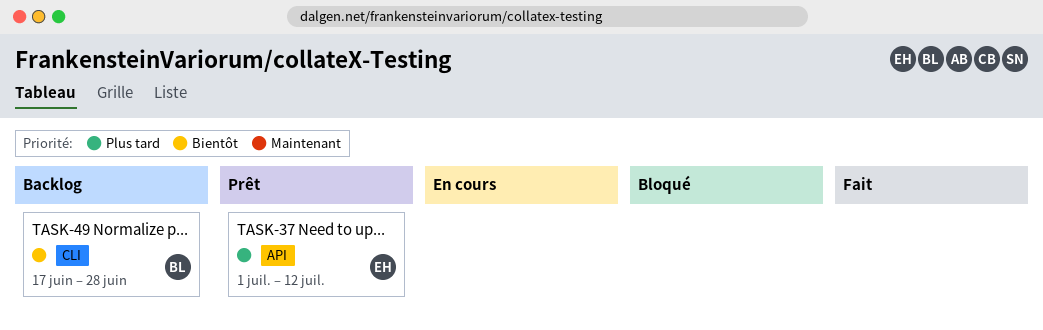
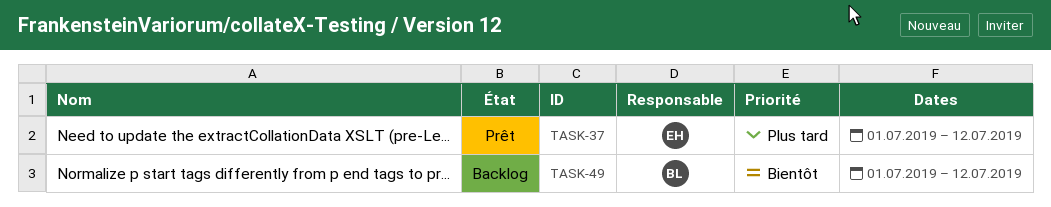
TASK-49, start: Jun 17 -> Jul 1
TASK-49, due: Jun 28 -> Jul 12

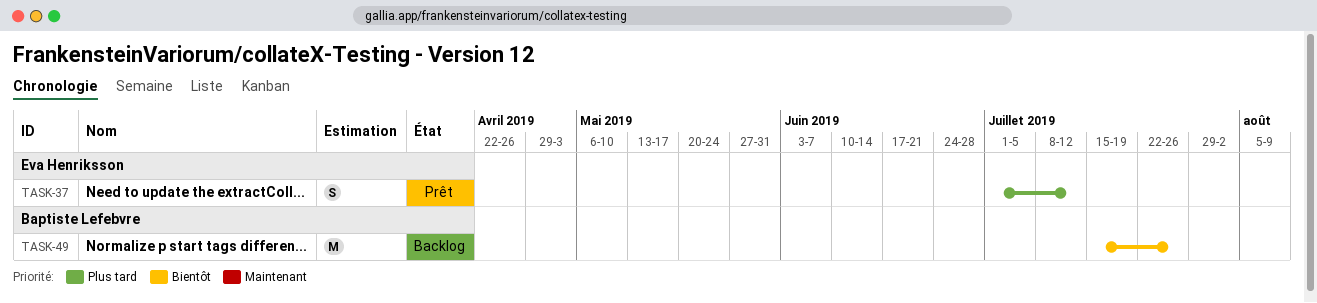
TASK-49, start: Jul 1 -> Jul 15
TASK-49, due: Jul 12 -> Jul 26

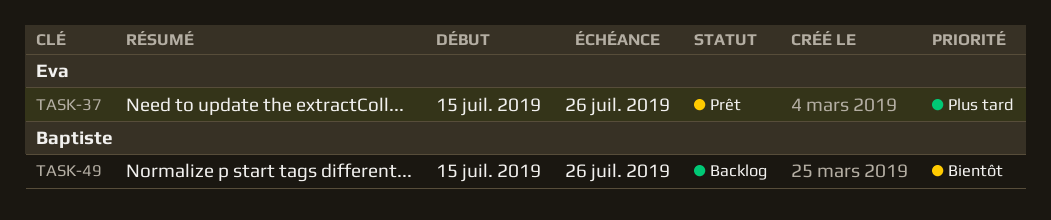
TASK-37, start: Jul 1 -> Jul 15
TASK-37, due: Jul 12 -> Jul 26

